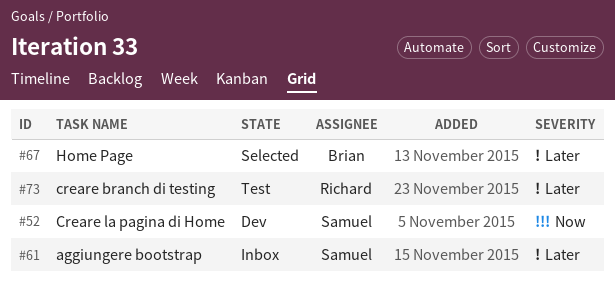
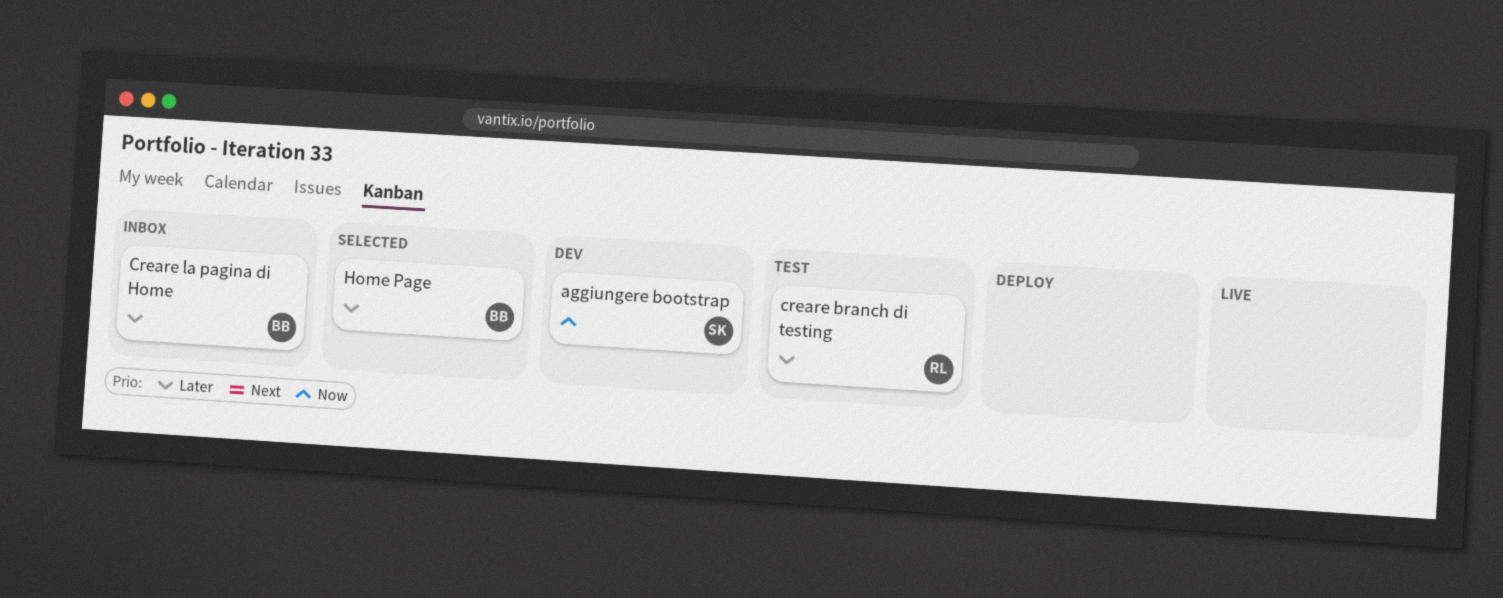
aggiungere bootstrap, status: Inbox -> Dev
aggiungere bootstrap, priority: Later -> Now
Creare la pagina di Home, status: Dev -> Inbox
Creare la pagina di Home, owner: Samuel -> Brian
Creare la pagina di Home, priority: Now -> Later

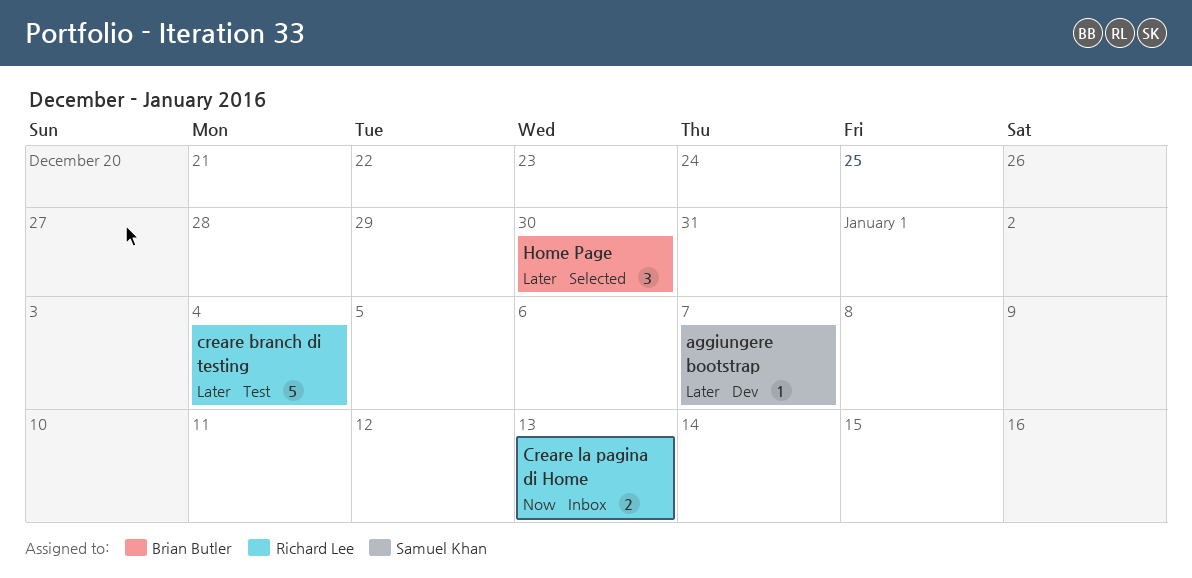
aggiungere bootstrap, priority: Now -> Later
Creare la pagina di Home, owner: Brian Butler -> Richard Lee
Creare la pagina di Home, priority: Later -> Now

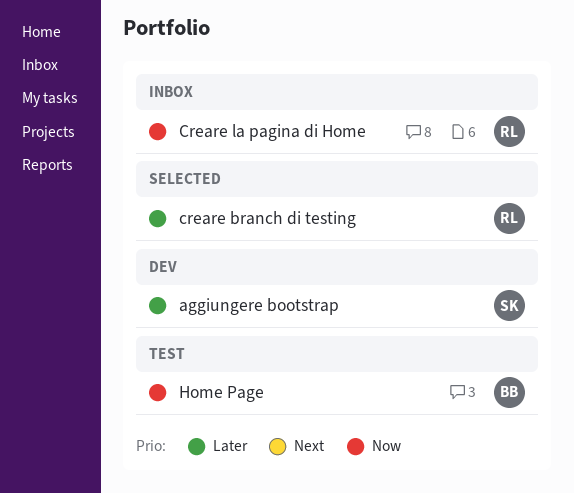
creare branch di testing, status: Test -> Selected
Home Page, status: Selected -> Test
Home Page, priority: Later -> Now

